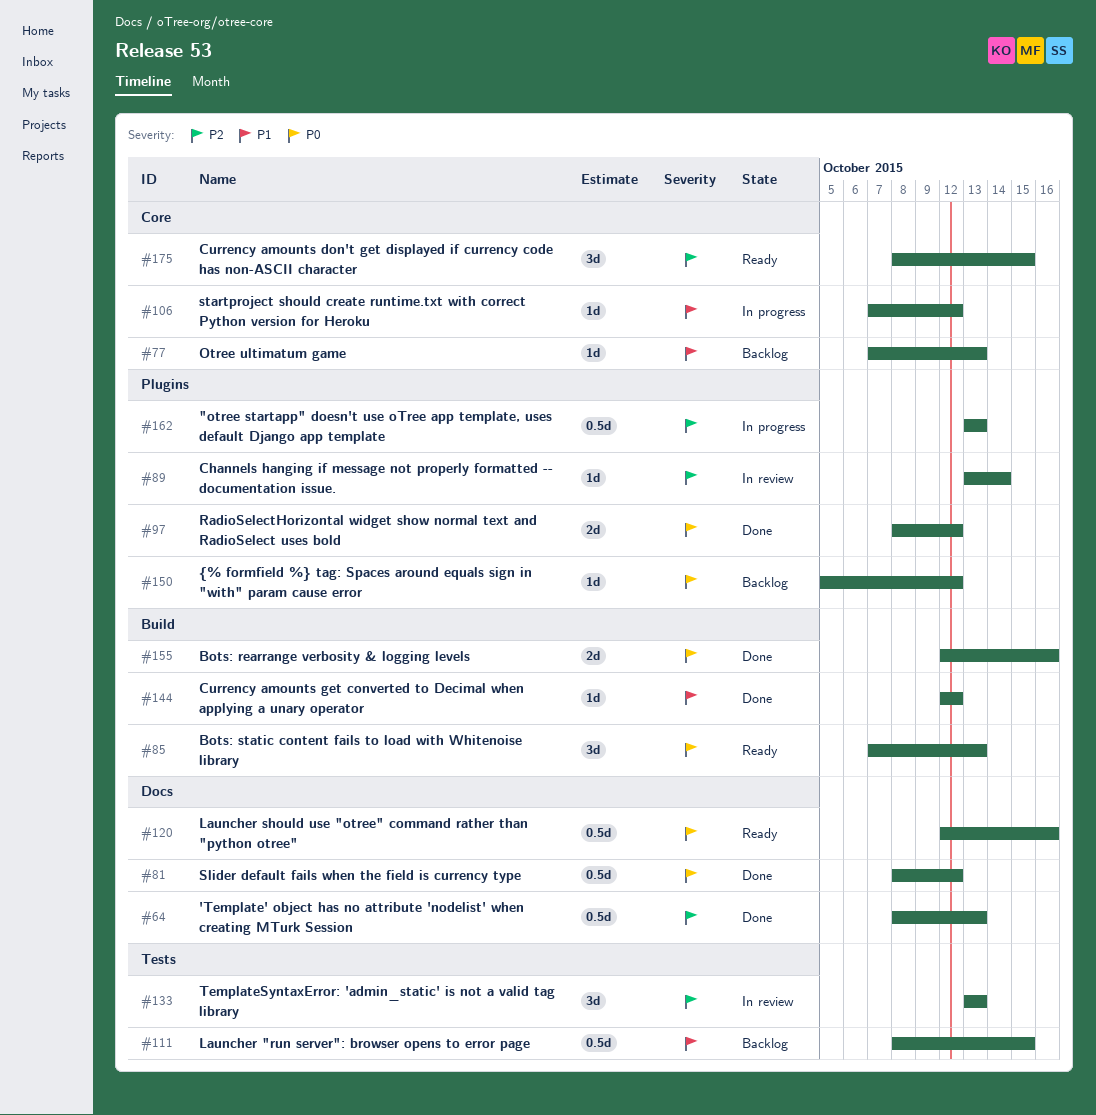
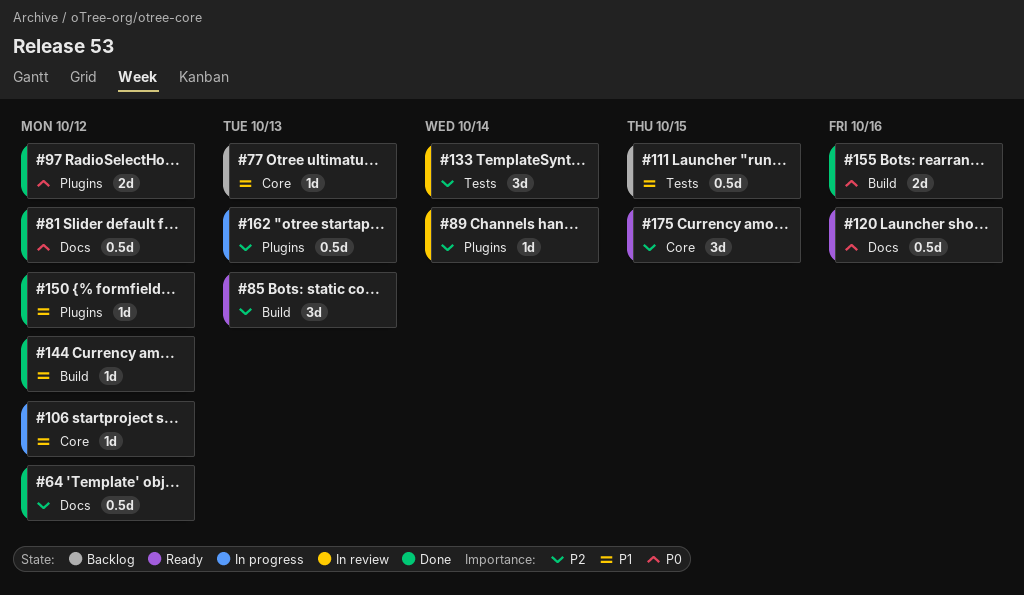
#64, due: Oct 13 -> Oct 12
#85, priority: P0 -> P2
#133, due: Oct 13 -> Oct 14
#150, status: Backlog -> Done
#150, priority: P0 -> P1

